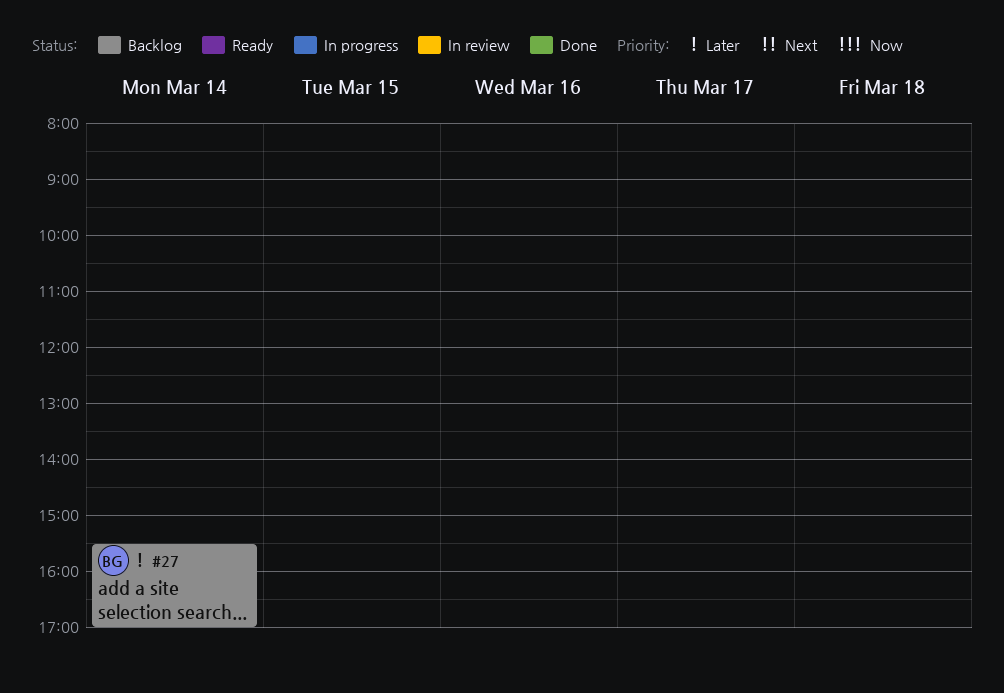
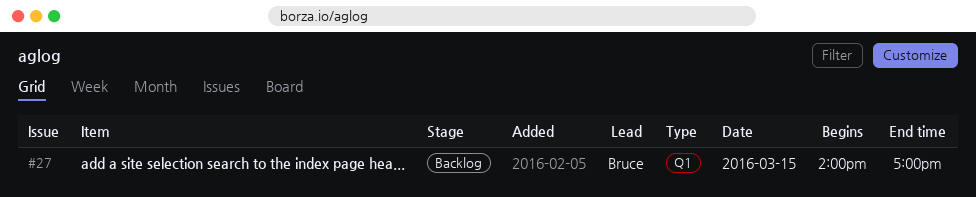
#27, day: Mar 14 -> Mar 15
#27, begins: 15:30 -> 14:00

